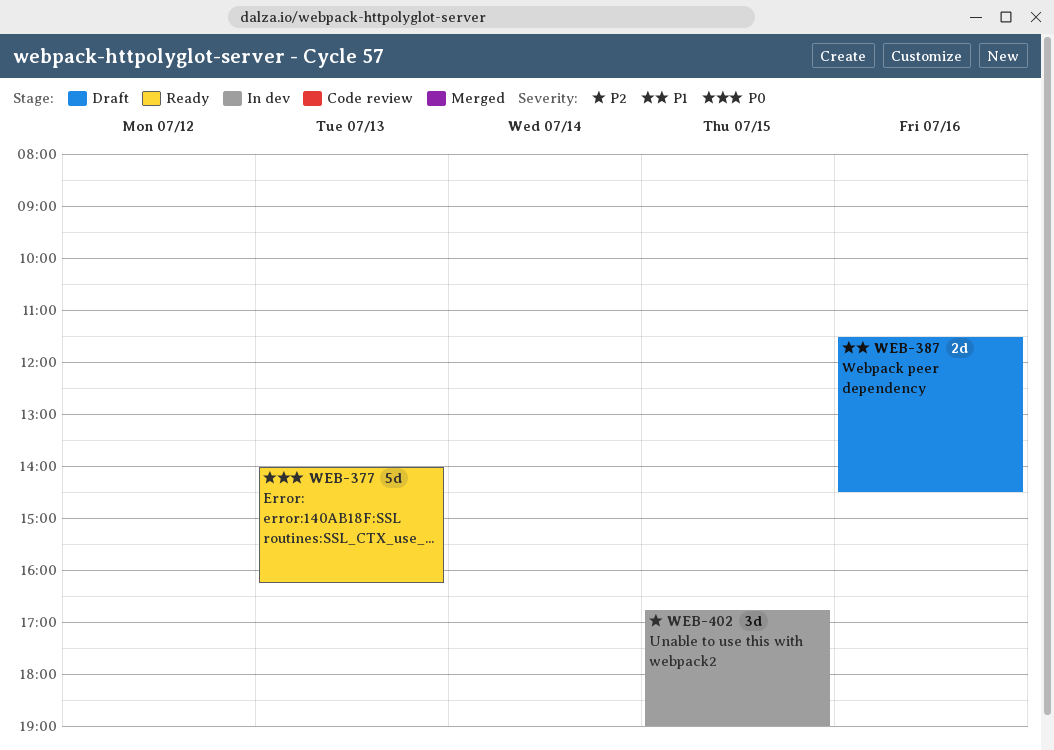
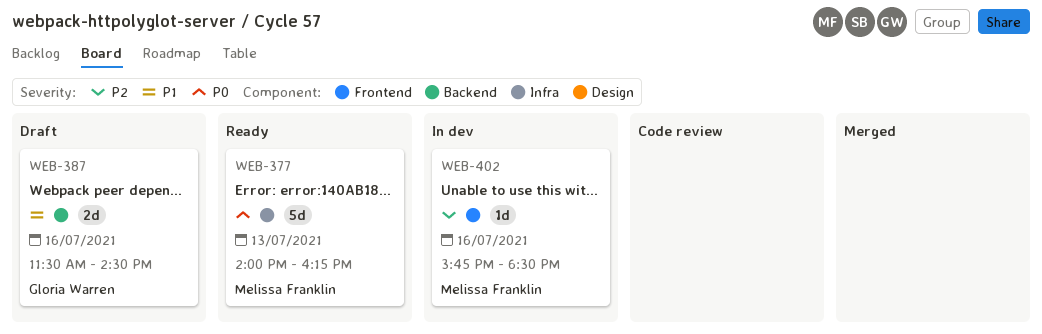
WEB-402, estimate: 3d -> 1d
WEB-402, day: Jul 15 -> Jul 16
WEB-402, begins: 16:45 -> 15:45
WEB-402, ends: 19:00 -> 18:30

